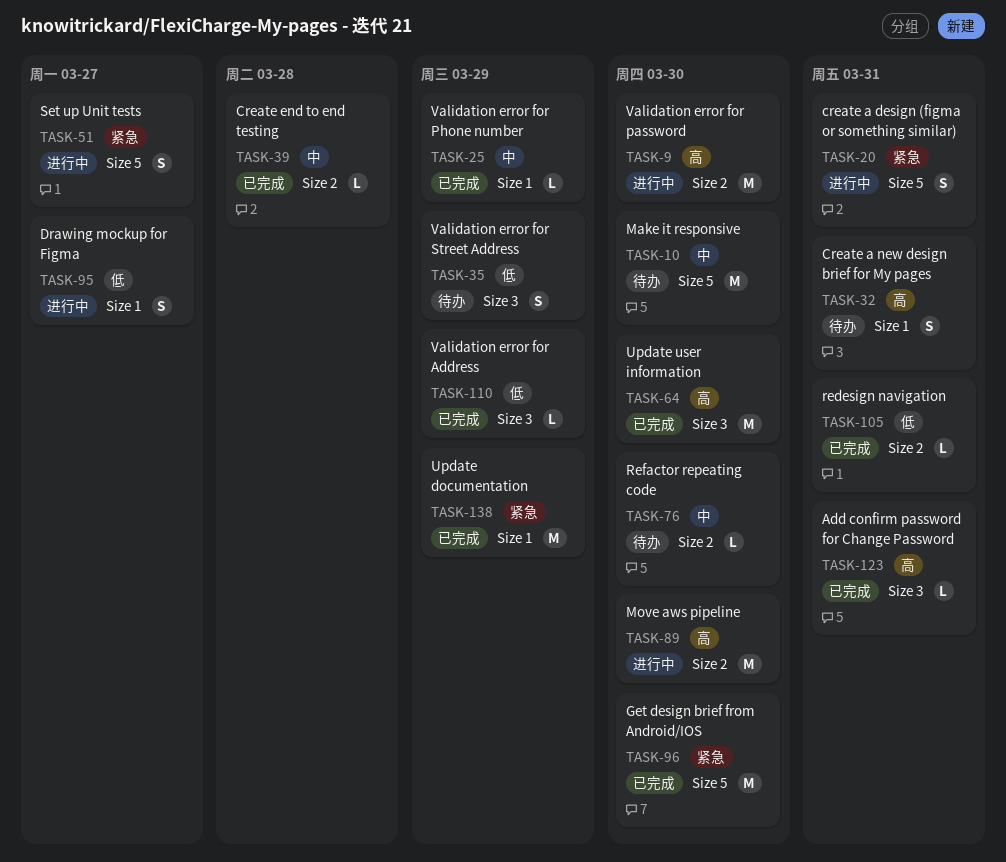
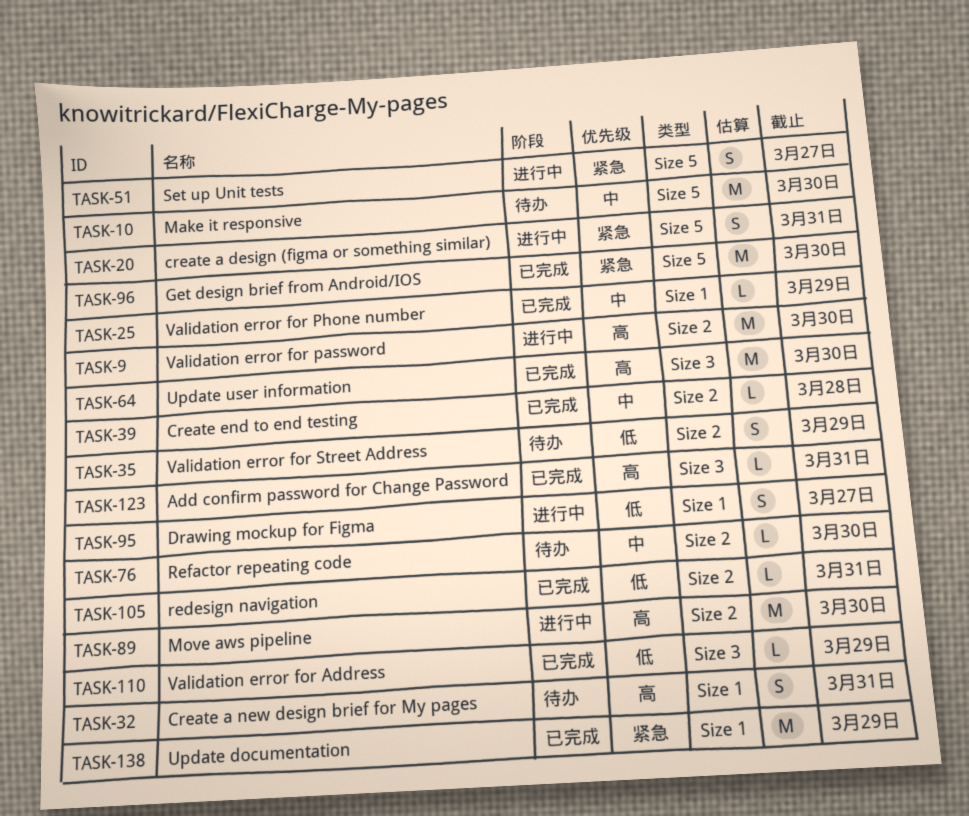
TASK-35, label: Size 3 -> Size 2

